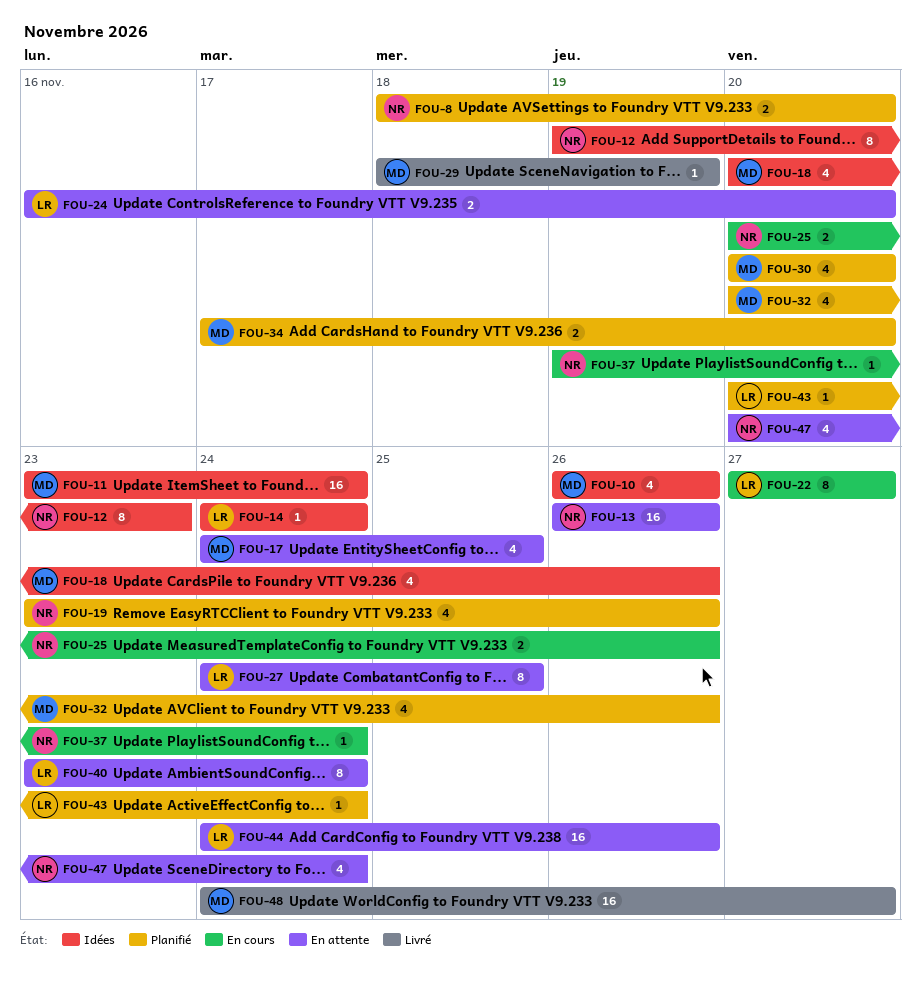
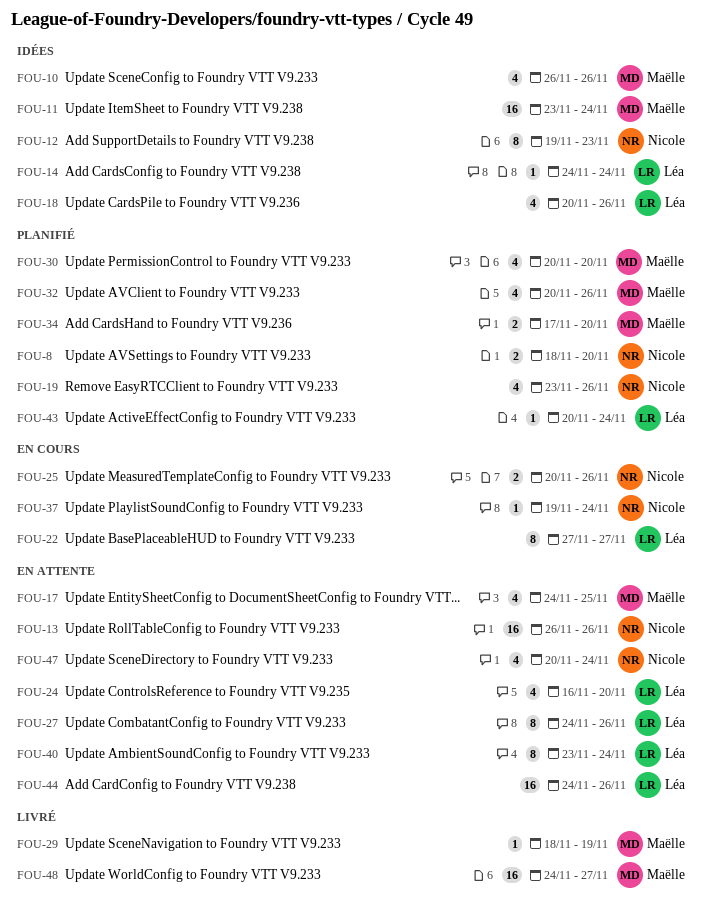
FOU-18, owner: Maëlle -> Léa
FOU-24, estimate: 2 -> 4
FOU-27, due: Nov 25 -> Nov 26

